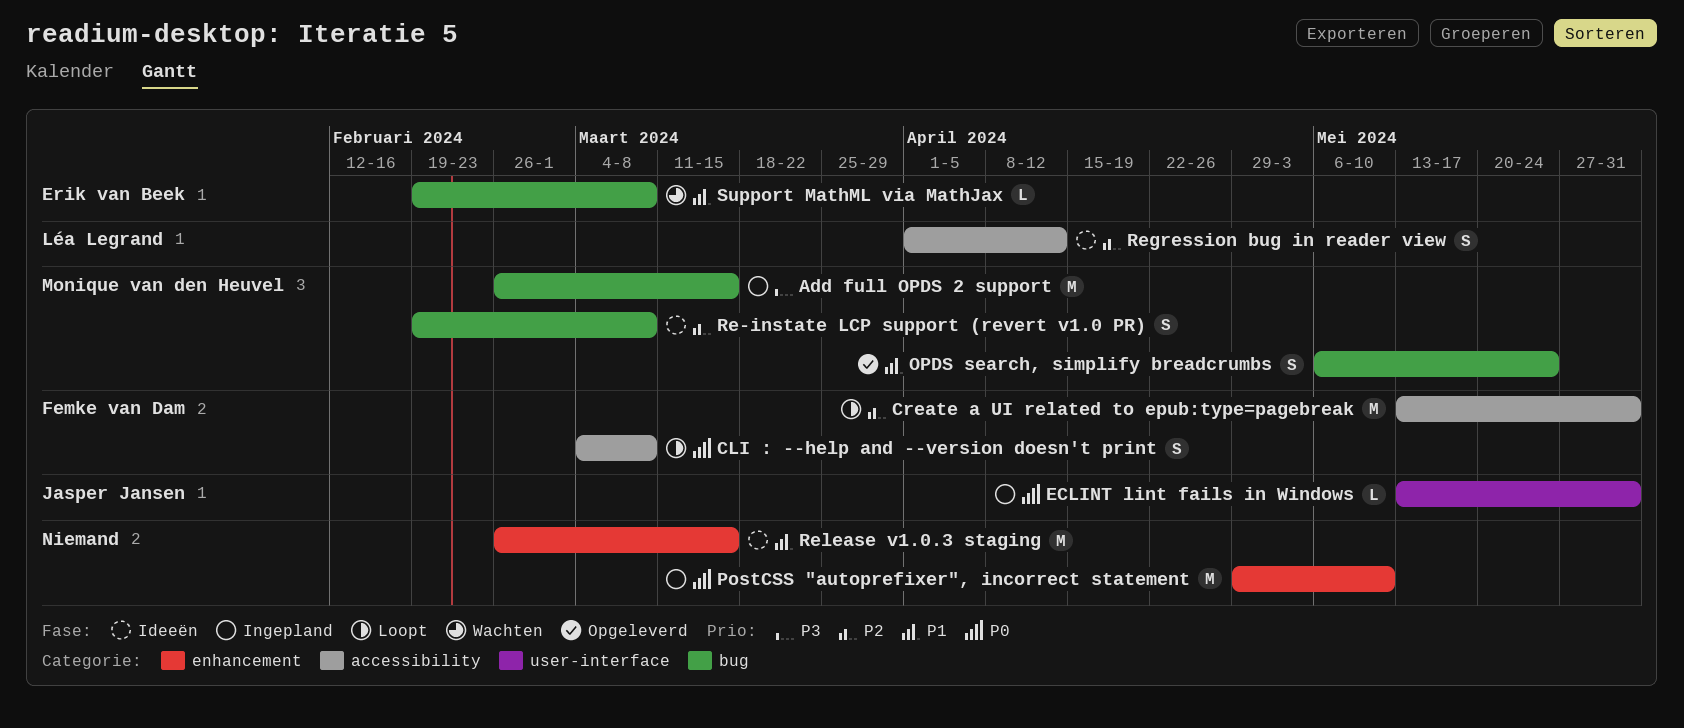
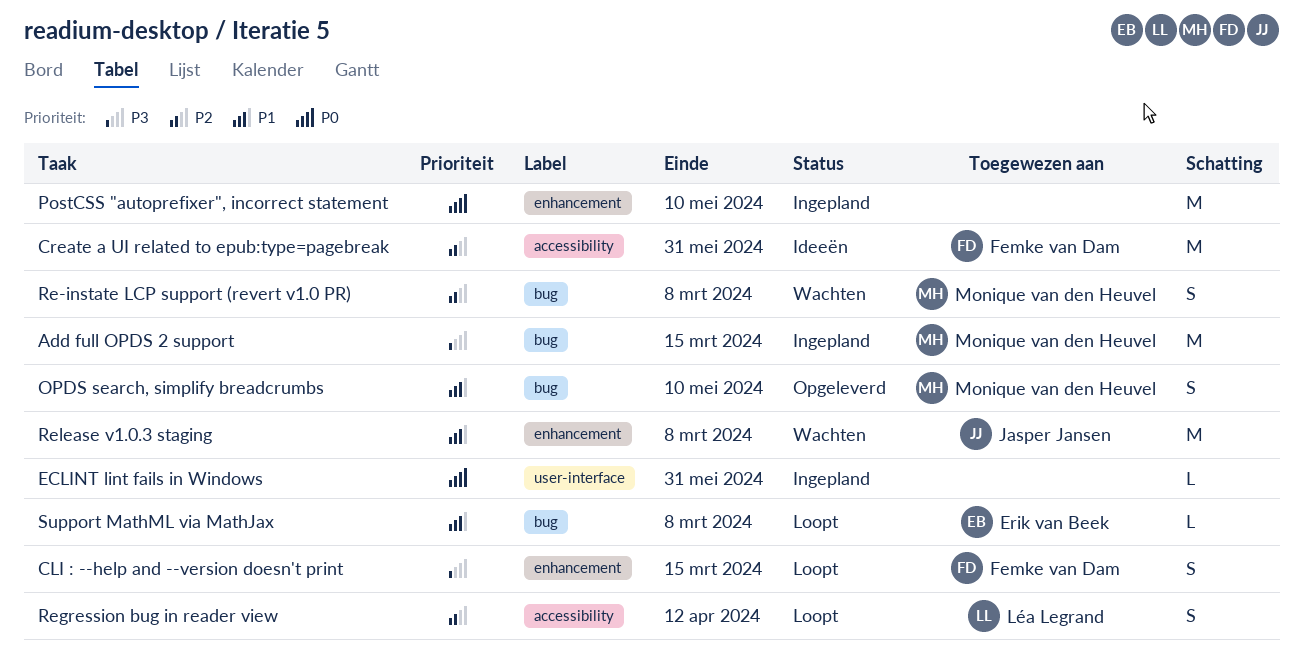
CLI : --help and --version doesn't print, priority: P0 -> P3
CLI : --help and --version doesn't print, label: accessibility -> enhancement
CLI : --help and --version doesn't print, due: Mar 8 -> Mar 15
Create a UI related to epub:type=pagebreak, status: Loopt -> Ideeën
ECLINT lint fails in Windows, owner: Jasper Jansen -> none
OPDS search, simplify breadcrumbs, due: May 24 -> May 10
Re-instate LCP support (revert v1.0 PR), status: Ideeën -> Wachten
Regression bug in reader view, status: Ideeën -> Loopt
Release v1.0.3 staging, status: Ideeën -> Wachten
Release v1.0.3 staging, owner: none -> Jasper Jansen
Release v1.0.3 staging, due: Mar 15 -> Mar 8
Support MathML via MathJax, status: Wachten -> Loopt

